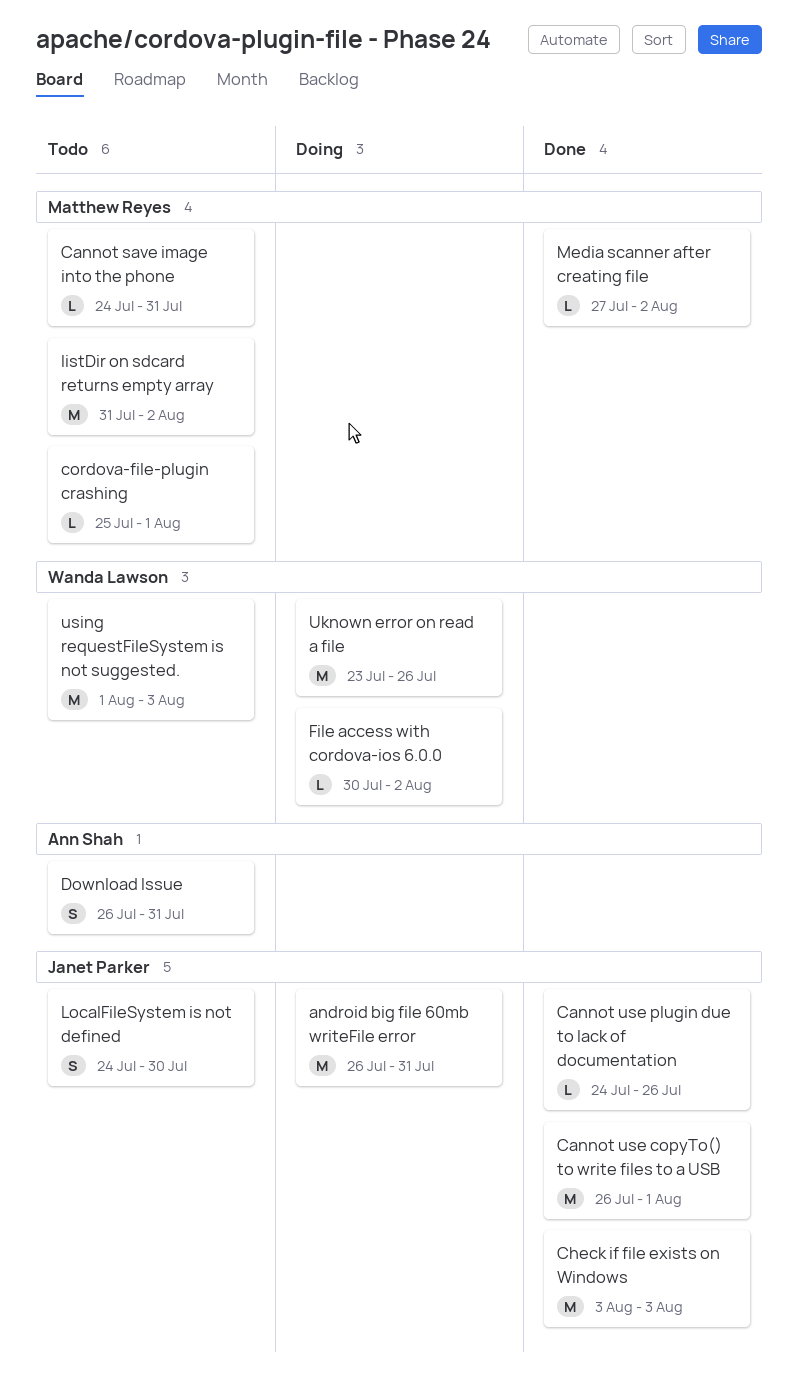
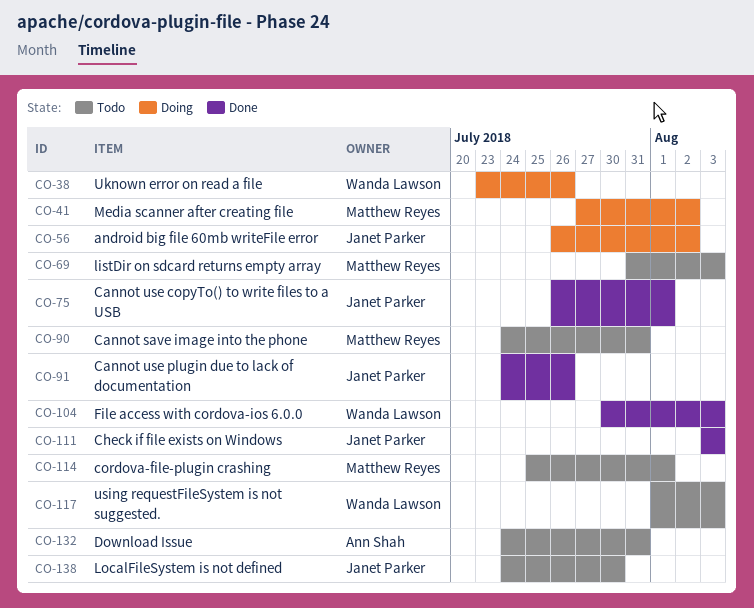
android big file 60mb writeFile error, due: Jul 31 -> Aug 2
Download Issue, start: Jul 26 -> Jul 24
File access with cordova-ios 6.0.0, status: Doing -> Done
File access with cordova-ios 6.0.0, due: Aug 2 -> Aug 3
listDir on sdcard returns empty array, due: Aug 2 -> Aug 3
Media scanner after creating file, status: Done -> Doing

